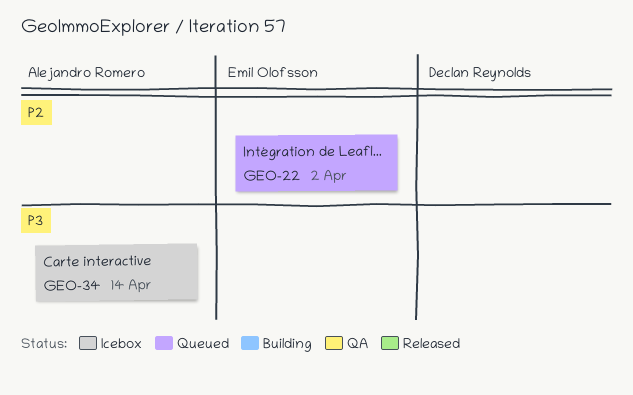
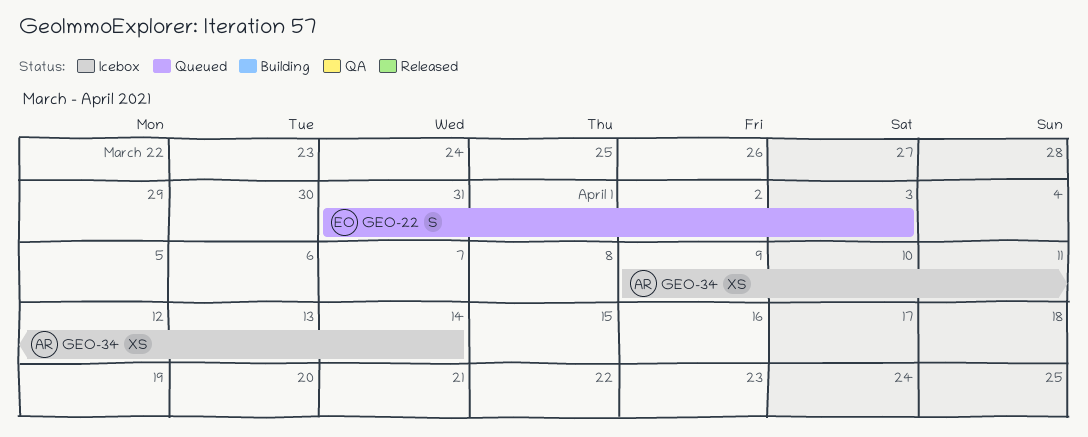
GEO-22, due: Apr 2 -> Apr 3

